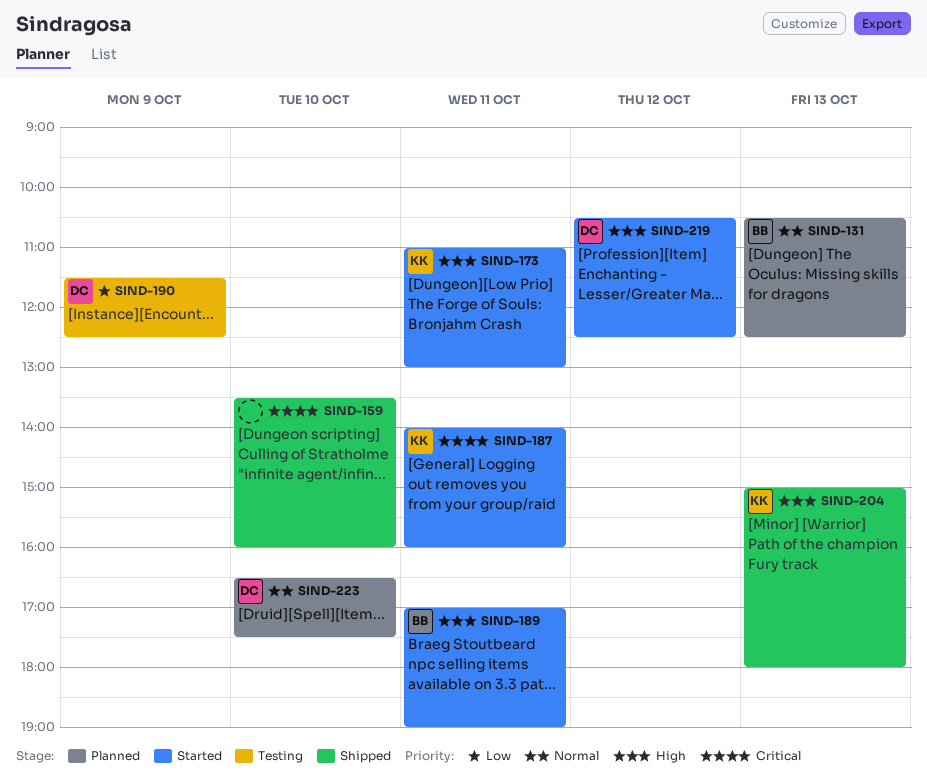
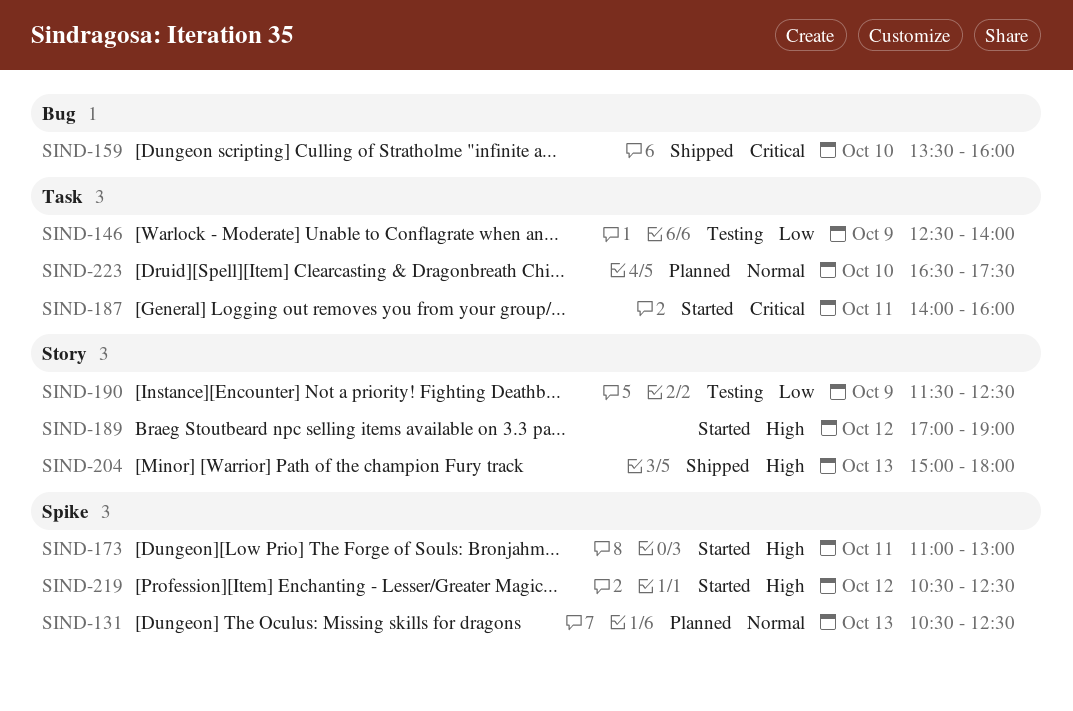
SIND-146: none -> present
SIND-189, day: Oct 11 -> Oct 12

